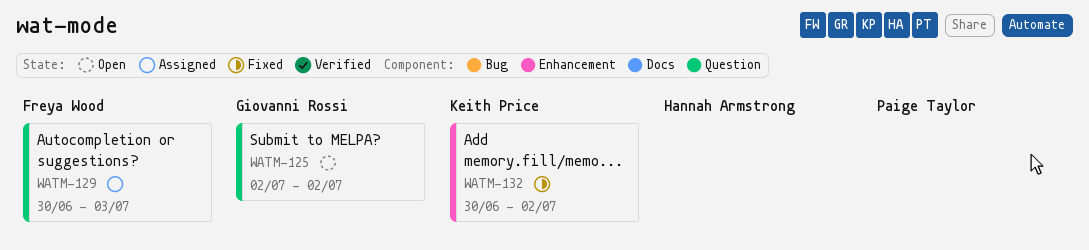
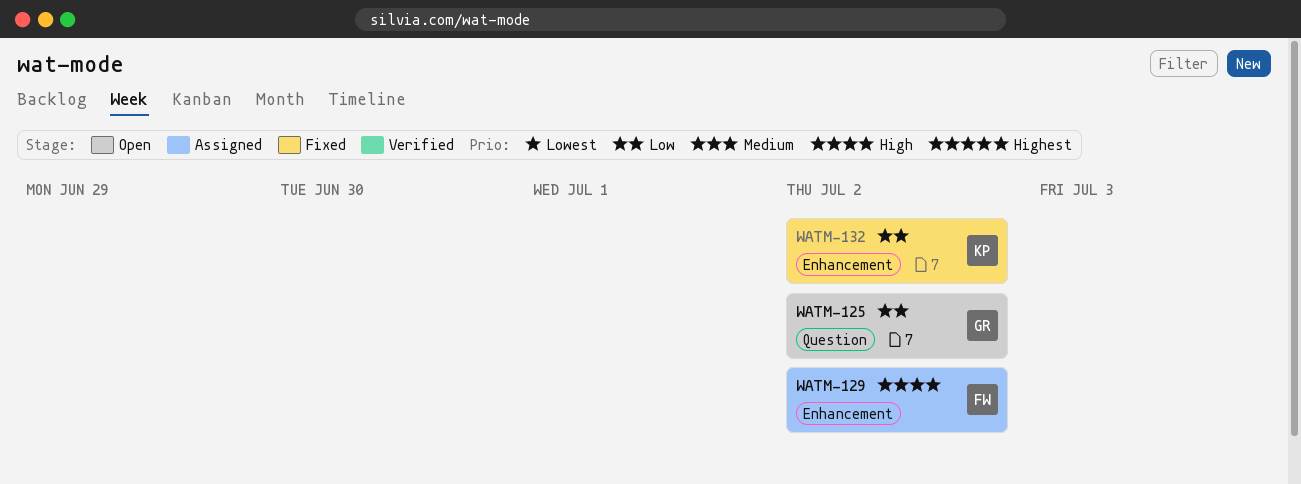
WATM-129, label: Question -> Enhancement
WATM-129, due: Jul 3 -> Jul 2

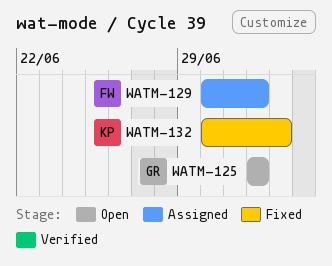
WATM-132, due: Jul 2 -> Jul 3

